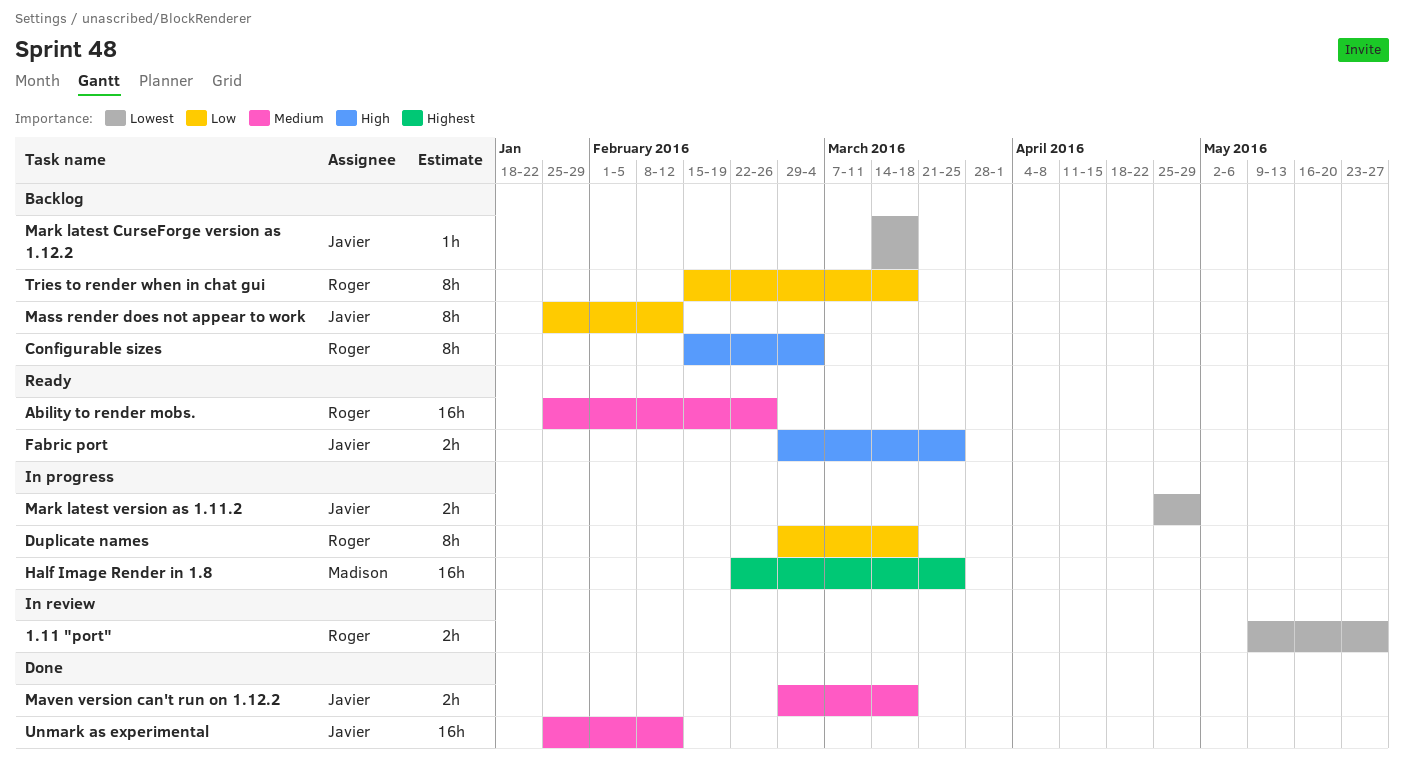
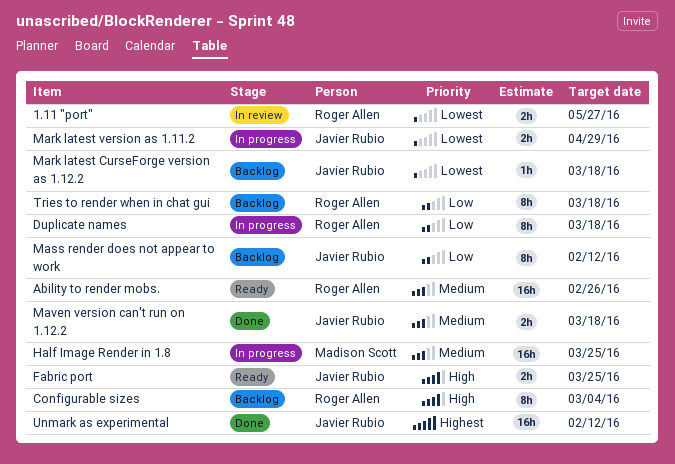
Half Image Render in 1.8, priority: Highest -> Medium
Unmark as experimental, priority: Medium -> Highest

